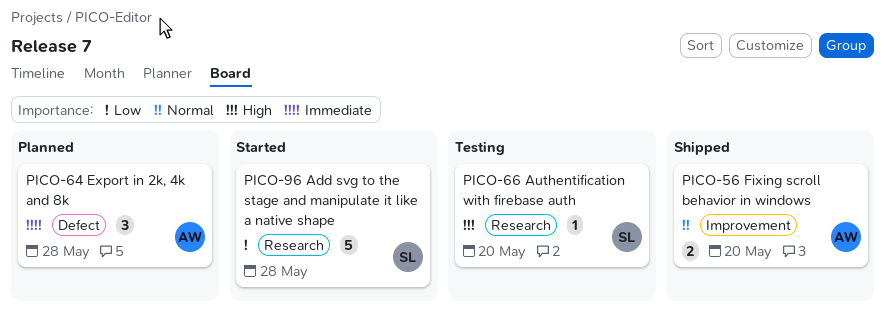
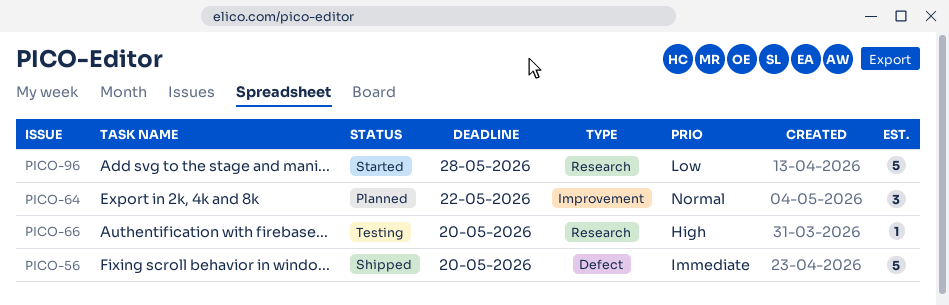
PICO-56, priority: Normal -> Immediate
PICO-56, label: Improvement -> Defect
PICO-56, estimate: 2 -> 5
PICO-64, priority: Immediate -> Normal
PICO-64, label: Defect -> Improvement
PICO-64, due: May 28 -> May 22

